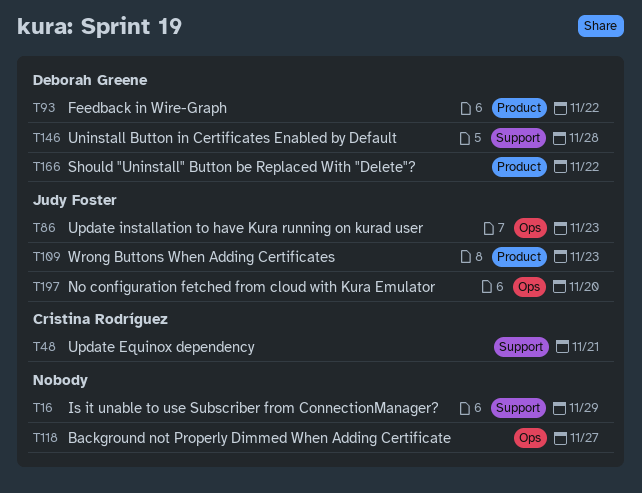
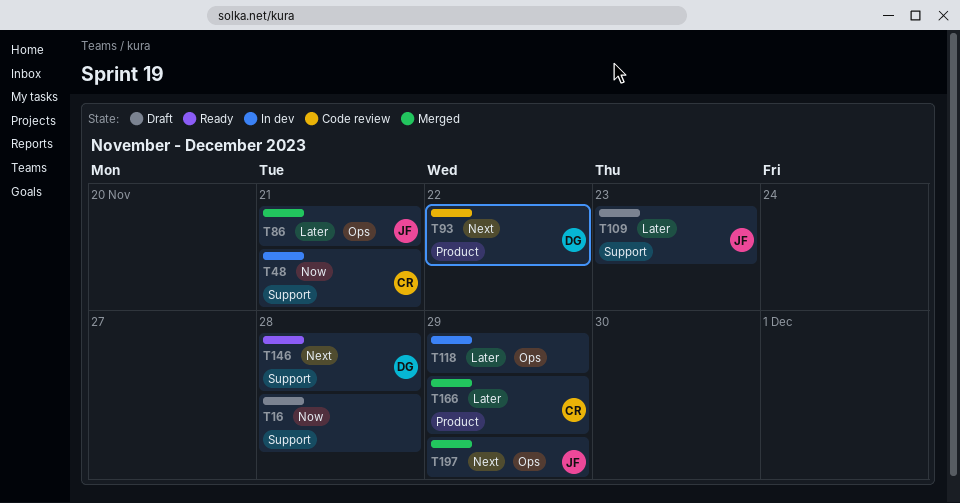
T16, due: Nov 29 -> Nov 28
T86, due: Nov 23 -> Nov 21
T109, label: Product -> Support
T118, due: Nov 27 -> Nov 29
T166, owner: Deborah Greene -> Cristina Rodríguez
T166, due: Nov 22 -> Nov 29
T197, due: Nov 20 -> Nov 29

